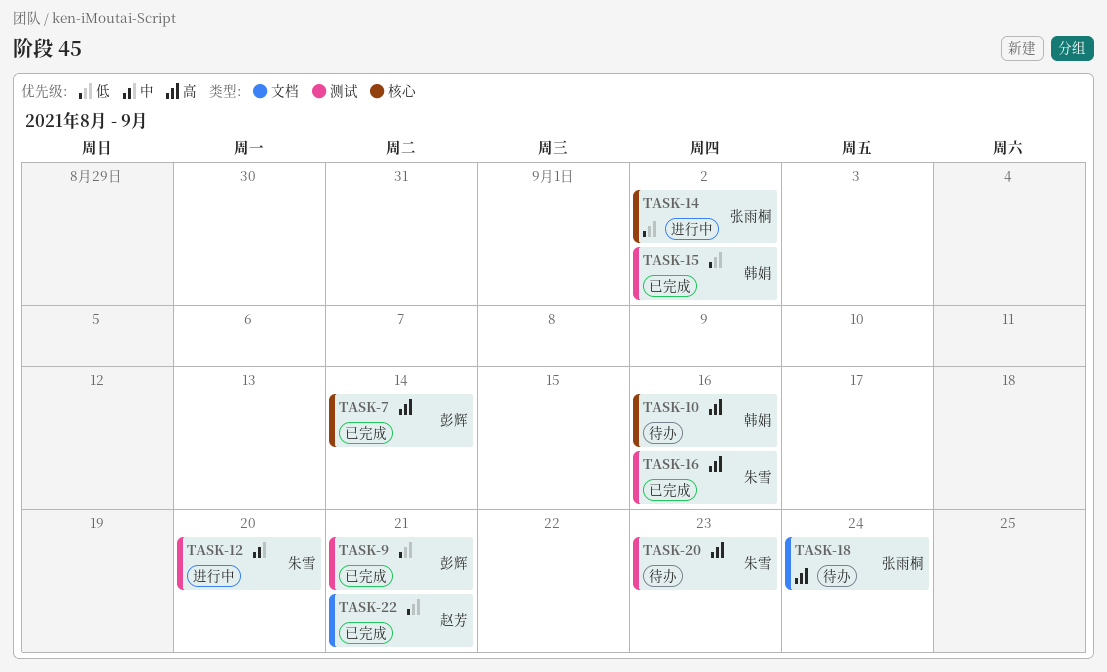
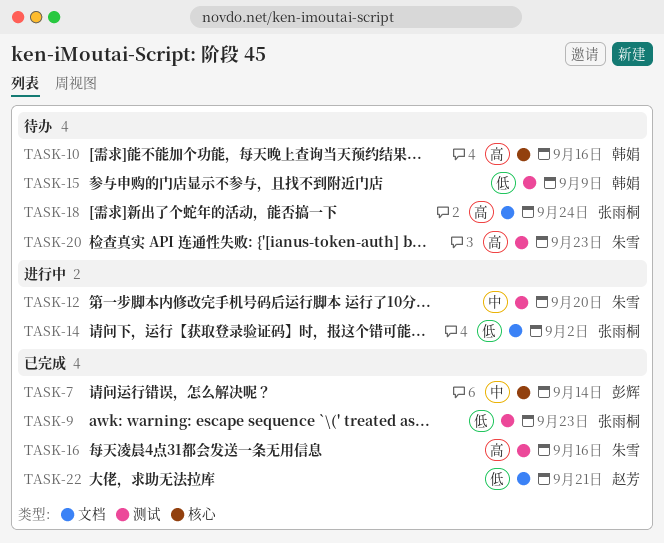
TASK-7, priority: 高 -> 中
TASK-9, owner: 彭辉 -> 张雨桐
TASK-9, due: Sep 21 -> Sep 23
TASK-14, label: 核心 -> 文档
TASK-15, status: 已完成 -> 待办
TASK-15, due: Sep 2 -> Sep 9

